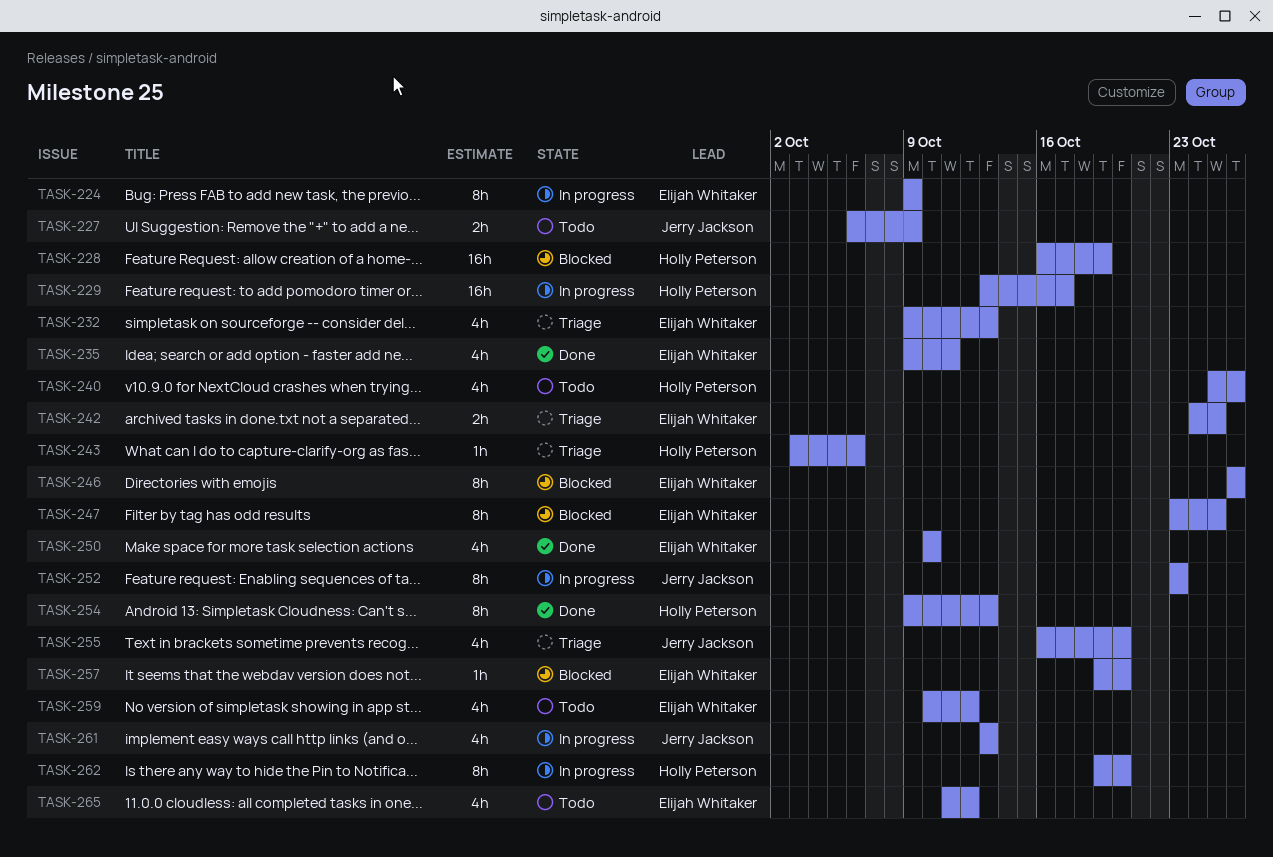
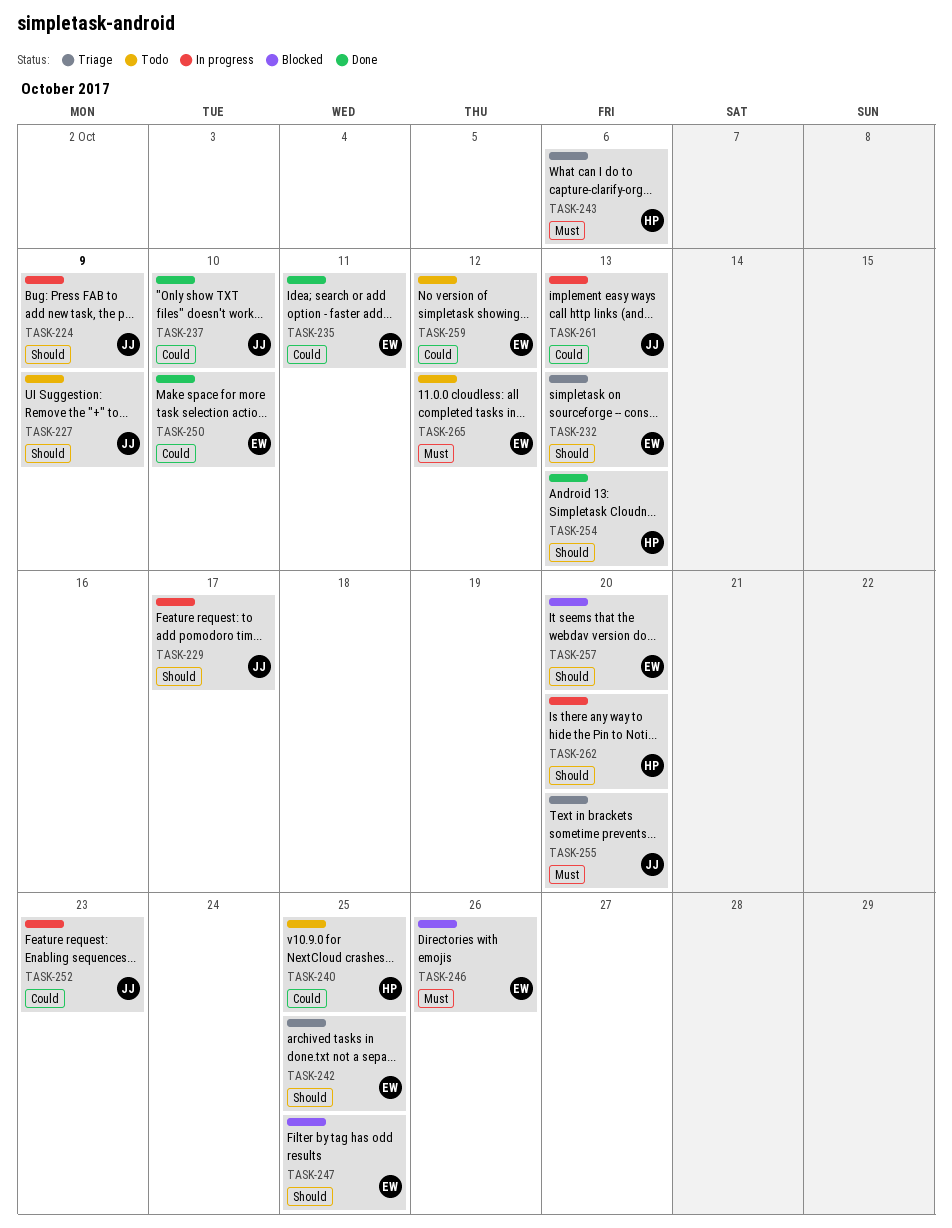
TASK-224, owner: Elijah Whitaker -> Jerry Jackson
TASK-228: present -> none
TASK-229, owner: Holly Peterson -> Jerry Jackson
TASK-237: none -> present
TASK-240, due: Oct 26 -> Oct 25

